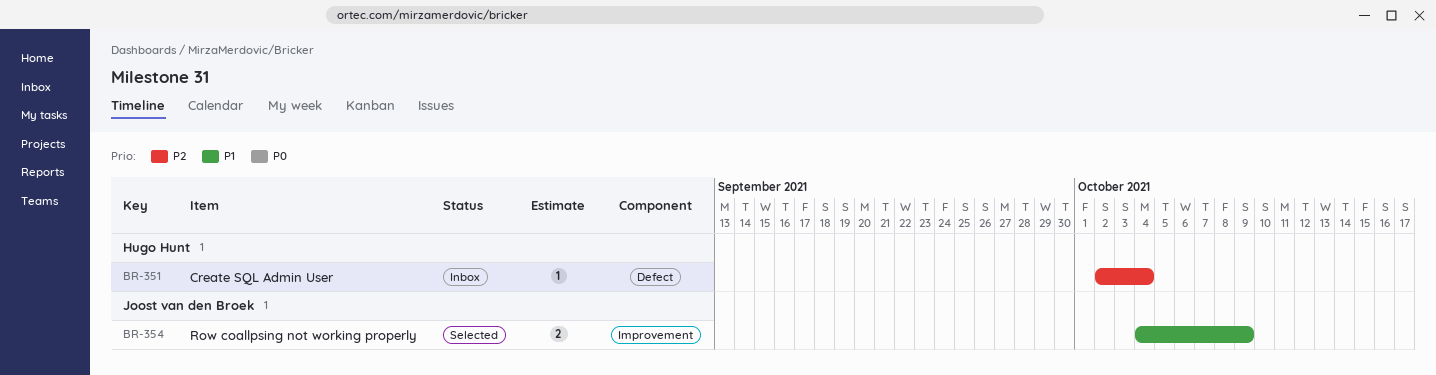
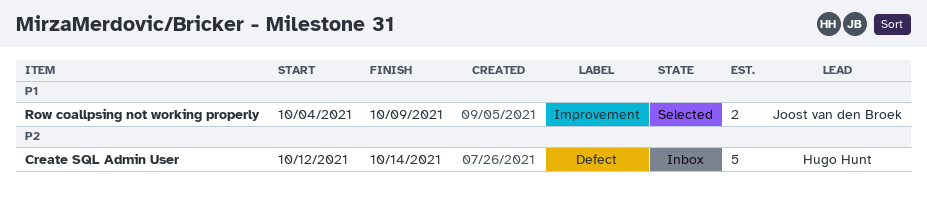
Create SQL Admin User, estimate: 1 -> 5
Create SQL Admin User, start: Oct 2 -> Oct 12
Create SQL Admin User, due: Oct 4 -> Oct 14

